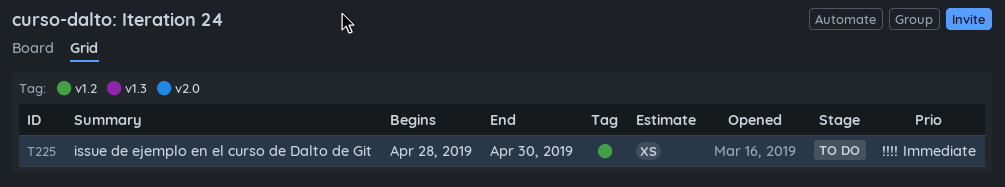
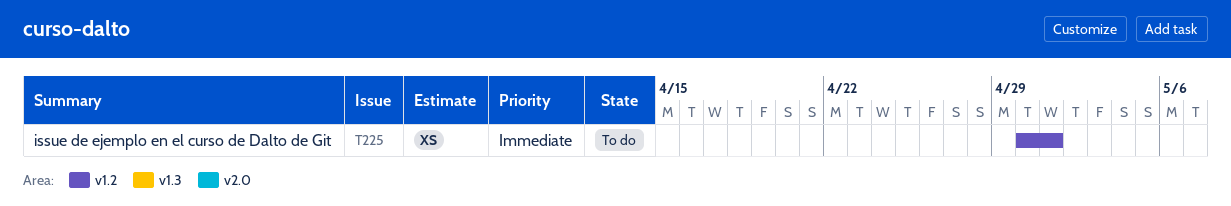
T225, start: Apr 28 -> Apr 30
T225, due: Apr 30 -> May 1

